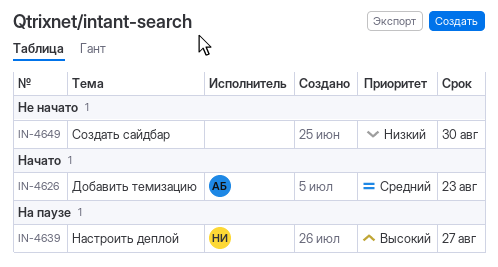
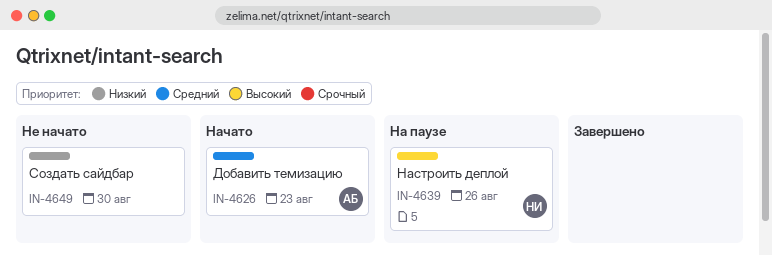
IN-4639, due: Aug 27 -> Aug 26

